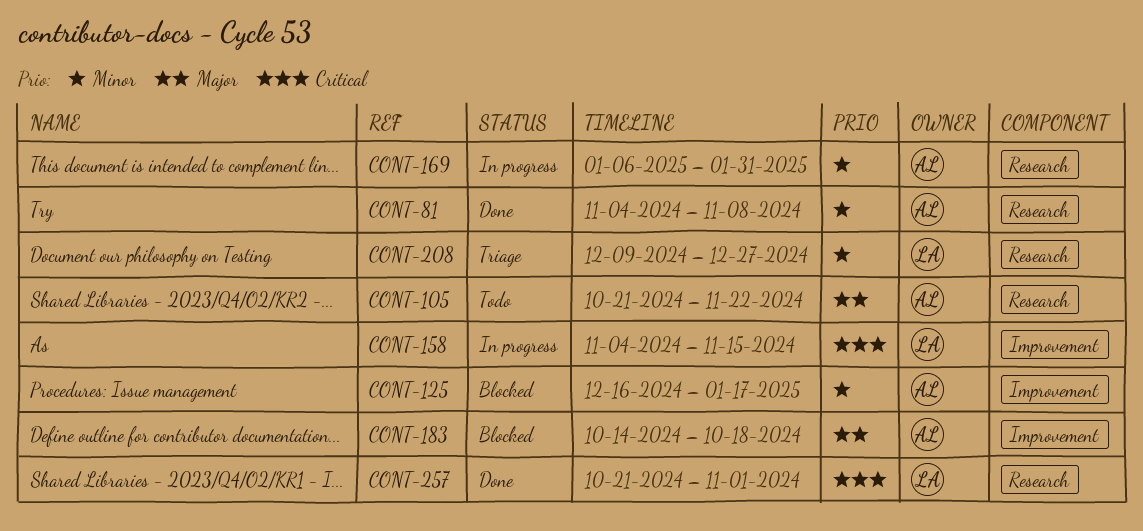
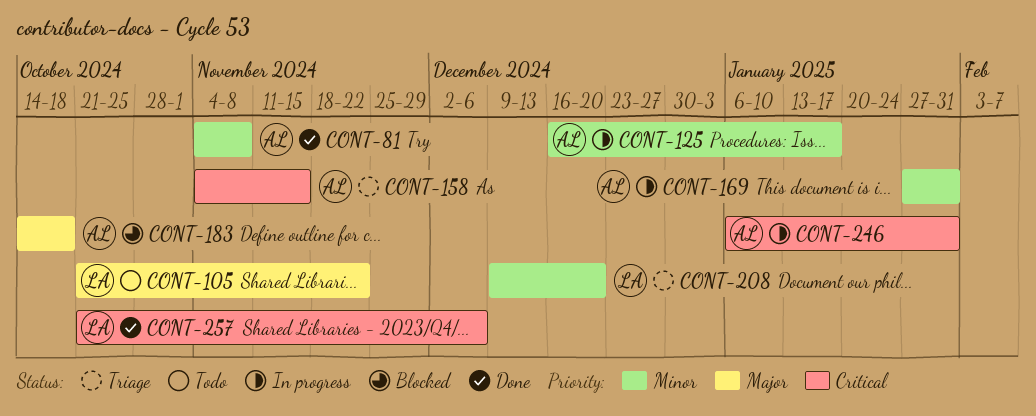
CONT-105, owner: AL -> LA
CONT-125, status: Blocked -> In progress
CONT-158, status: In progress -> Triage
CONT-158, owner: LA -> AL
CONT-169, start: Jan 6 -> Jan 27
CONT-208, due: Dec 27 -> Dec 20
CONT-246: none -> present
CONT-257, due: Nov 1 -> Dec 6

